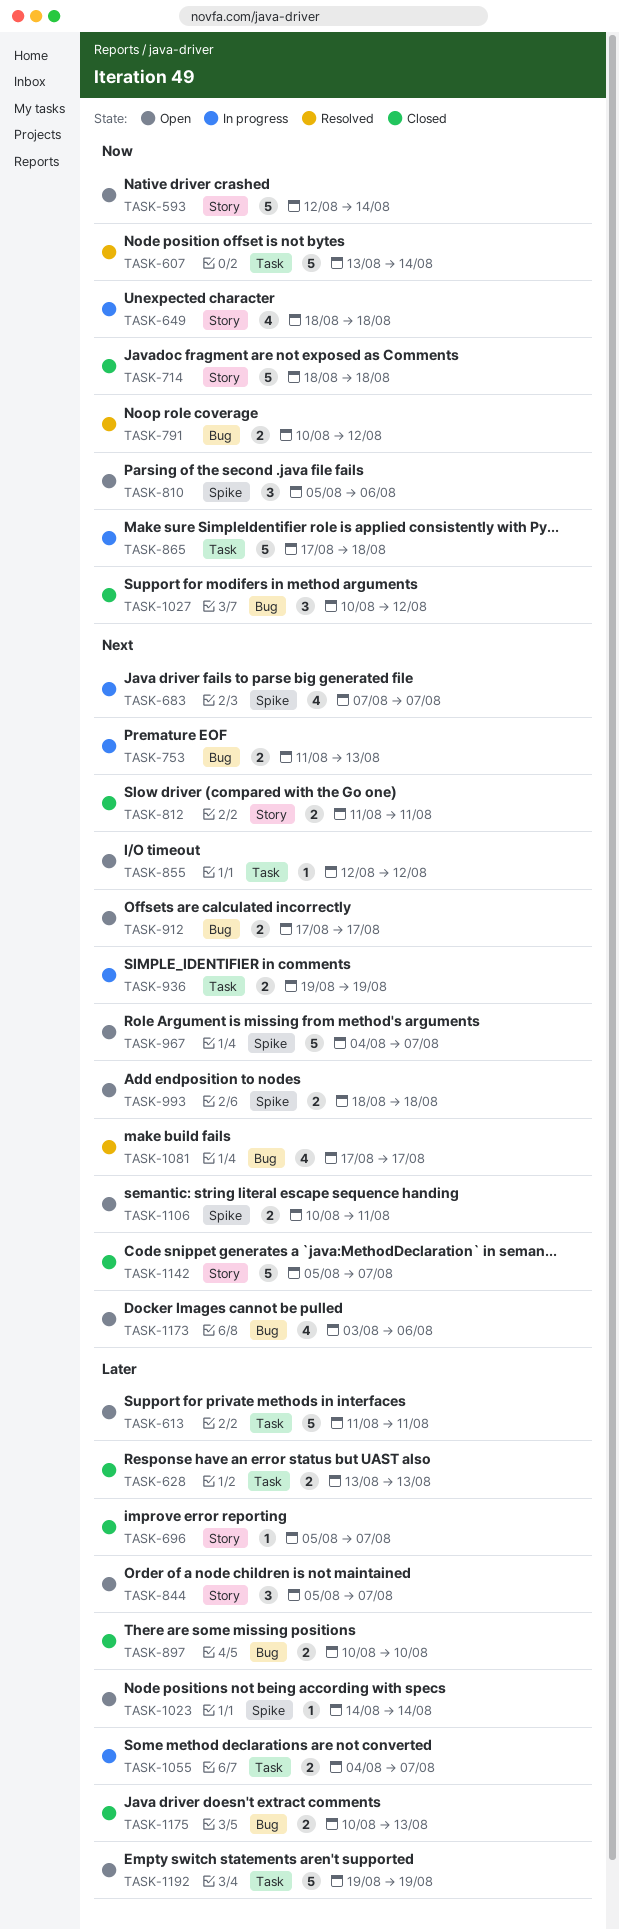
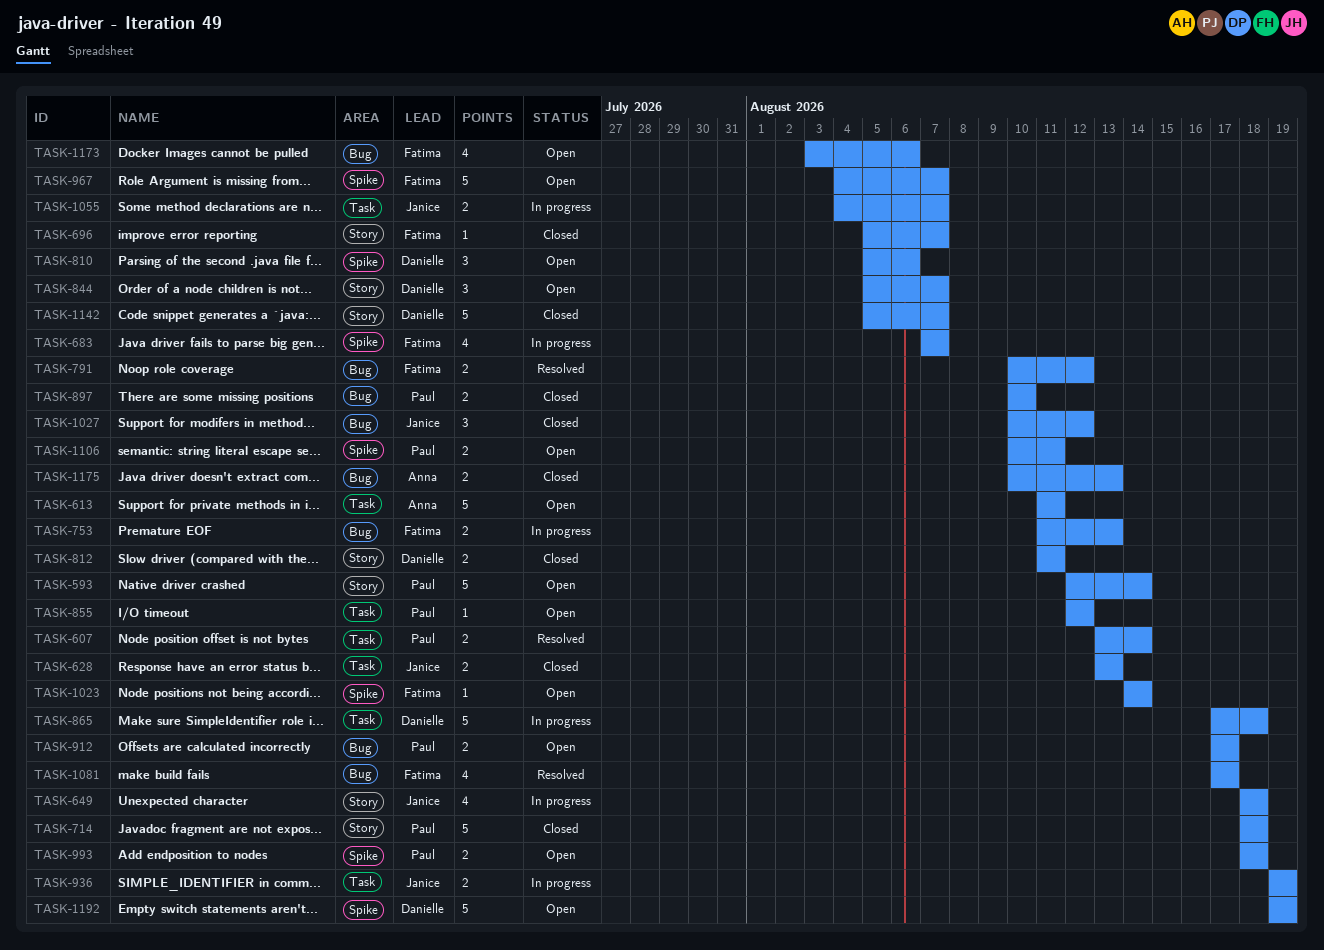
TASK-607, estimate: 5 -> 2
TASK-1192, label: Task -> Spike

